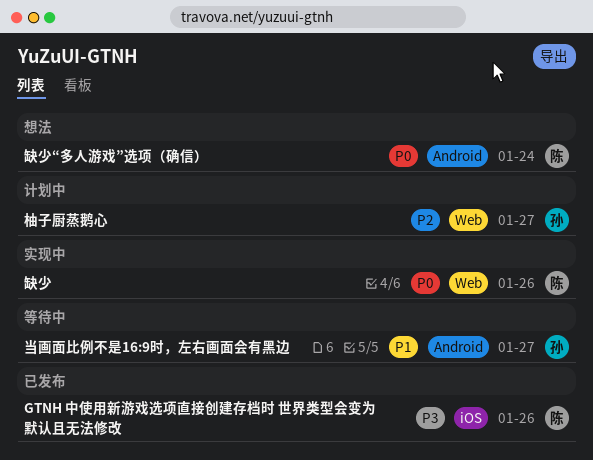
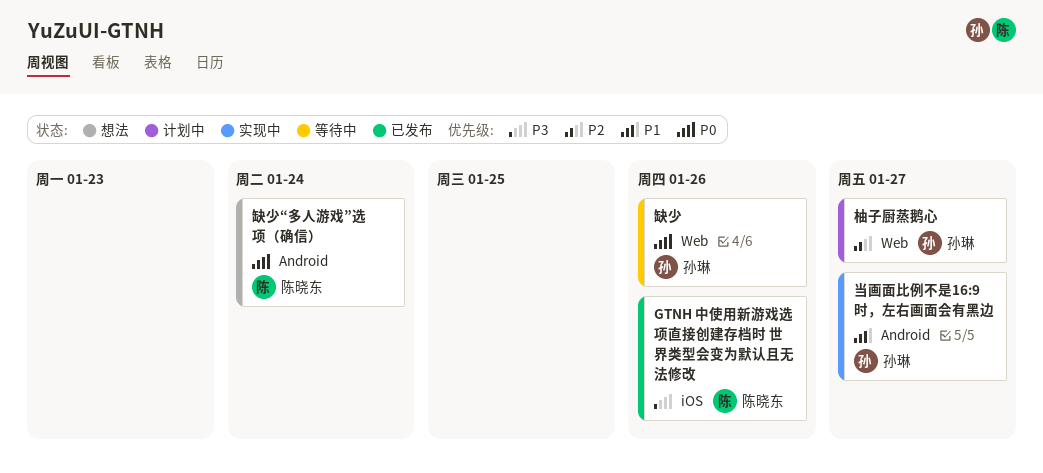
当画面比例不是16:9时，左右画面会有黑边, status: 等待中 -> 实现中
缺少, status: 实现中 -> 等待中
缺少, owner: 陈晓东 -> 孙琳

